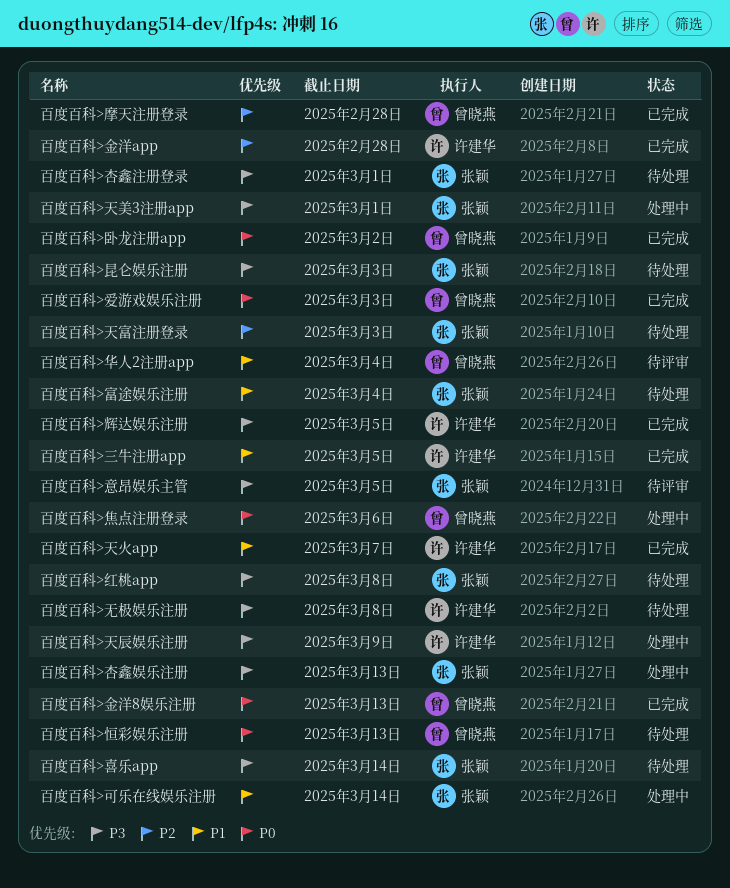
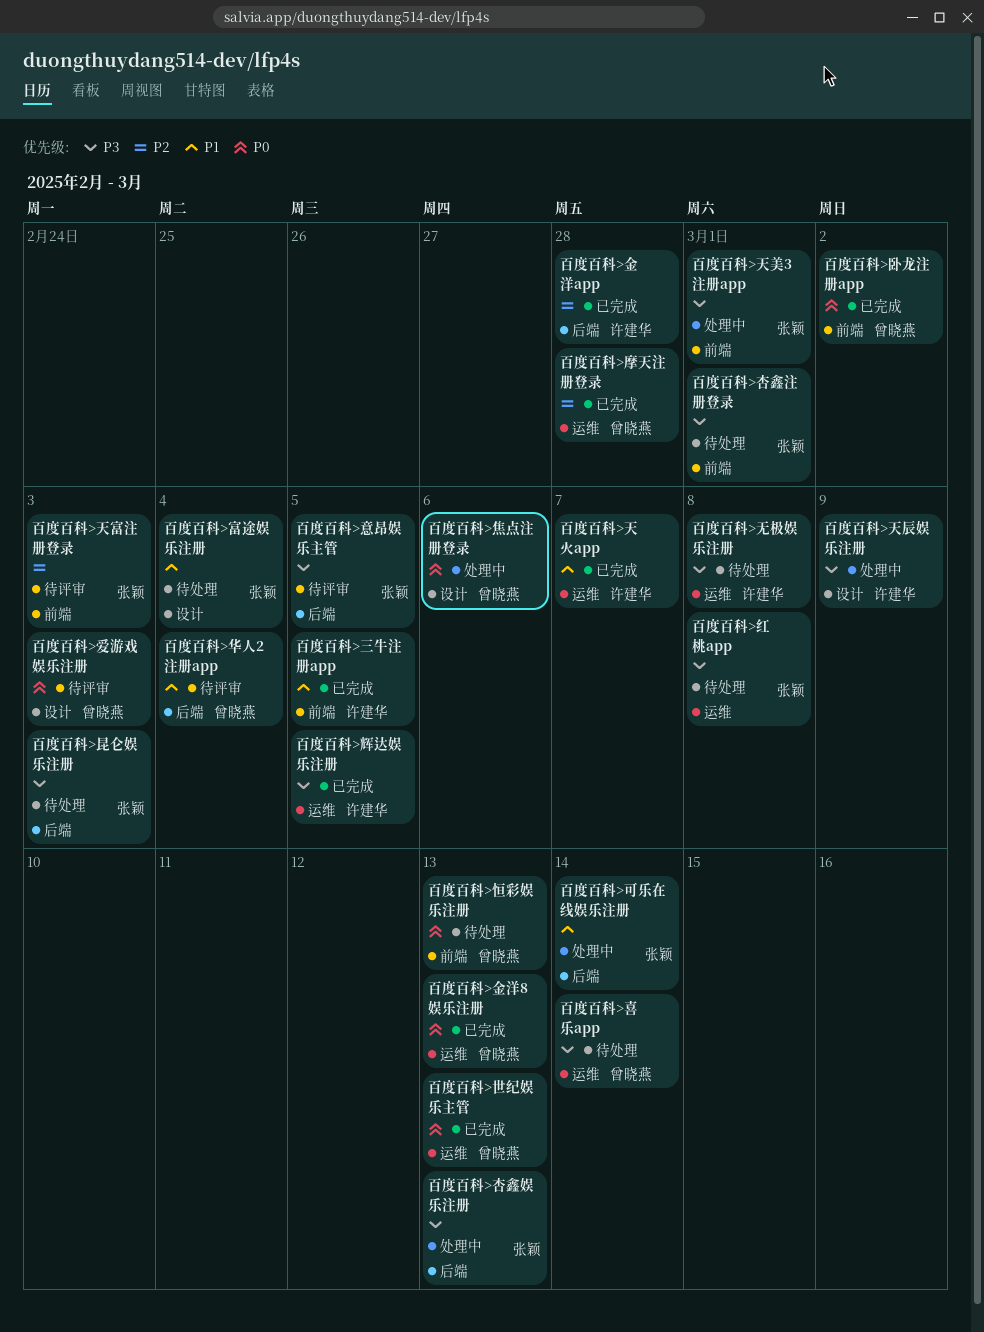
百度百科>世纪娱乐主管: none -> present
百度百科>喜乐app, owner: 张颖 -> 曾晓燕
百度百科>天富注册登录, status: 待处理 -> 待评审
百度百科>爱游戏娱乐注册, status: 已完成 -> 待评审

